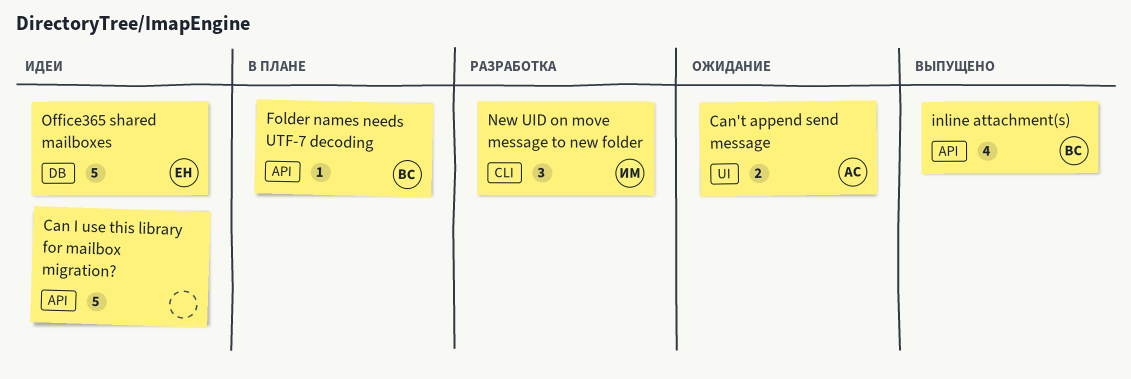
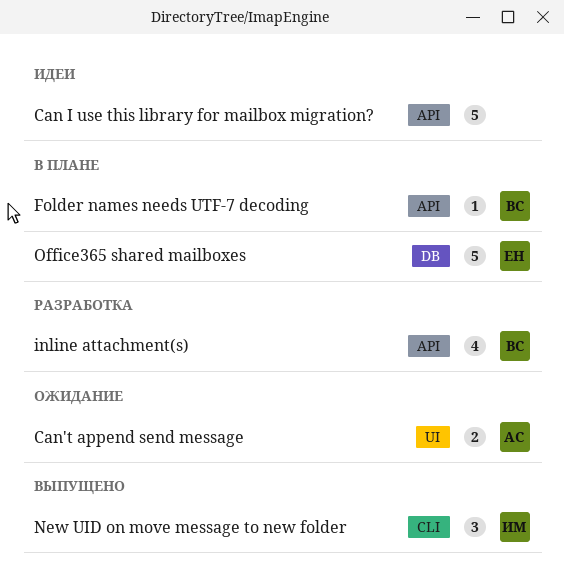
inline attachment(s), status: Выпущено -> Разработка
New UID on move message to new folder, status: Разработка -> Выпущено
Office365 shared mailboxes, status: Идеи -> В плане

